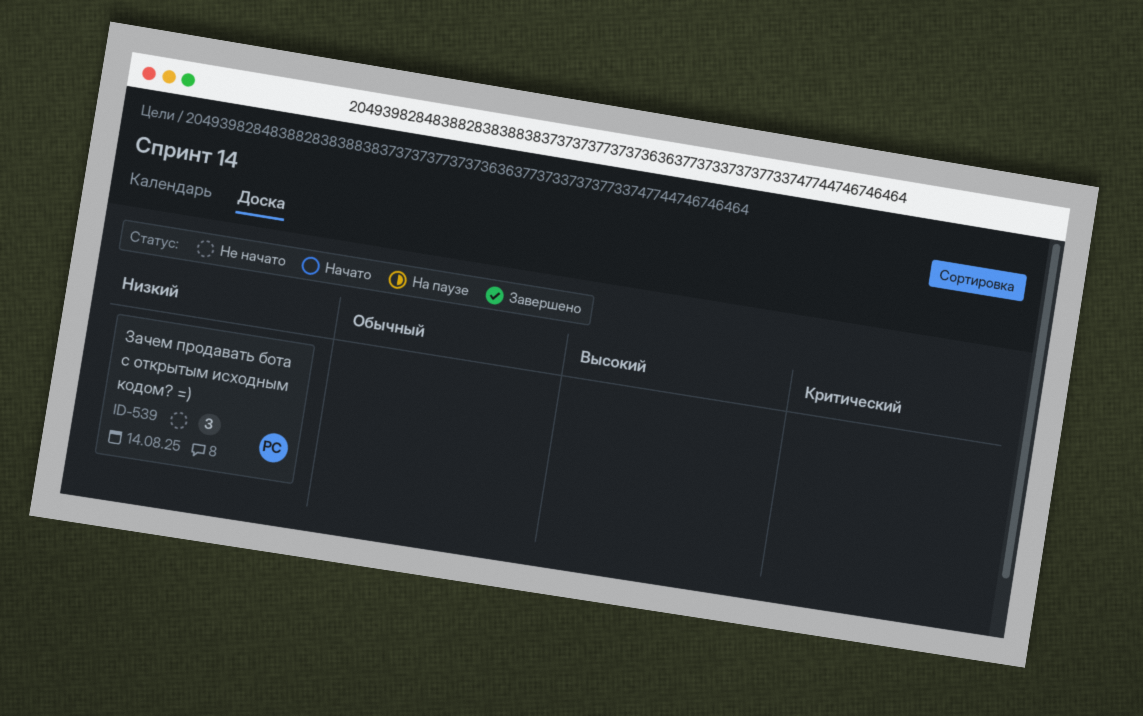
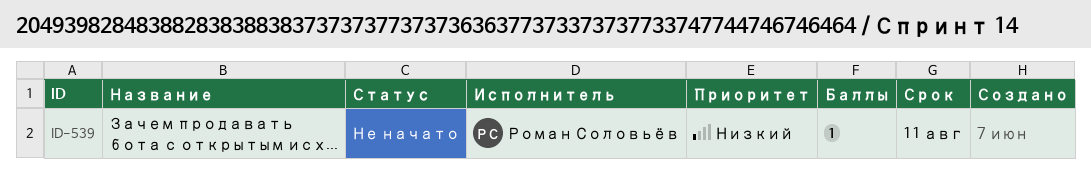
ID-539, estimate: 3 -> 1
ID-539, due: Aug 14 -> Aug 11

